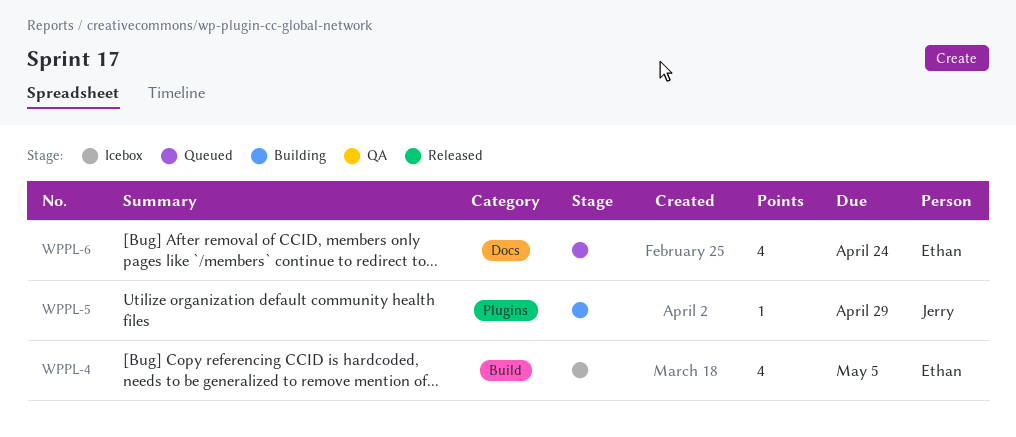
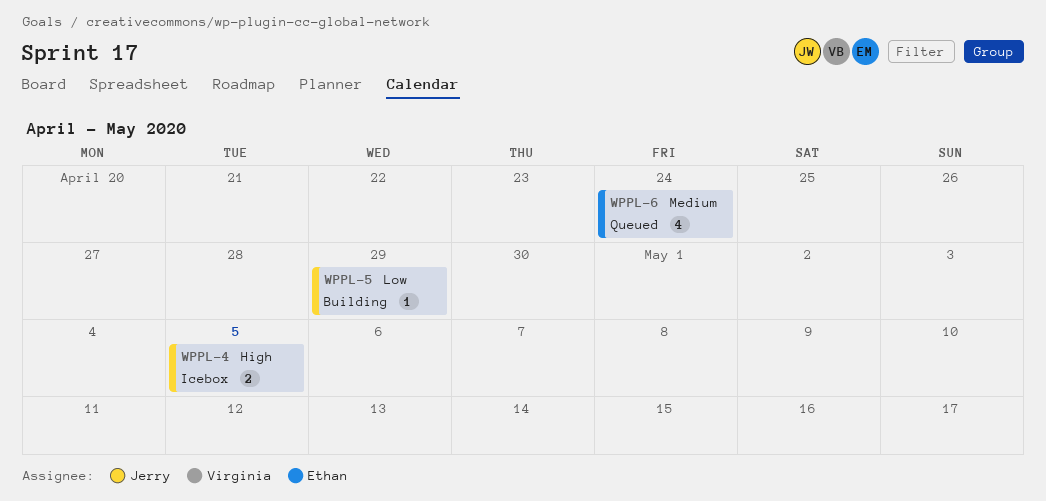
WPPL-4, owner: Ethan -> Jerry
WPPL-4, estimate: 4 -> 2

